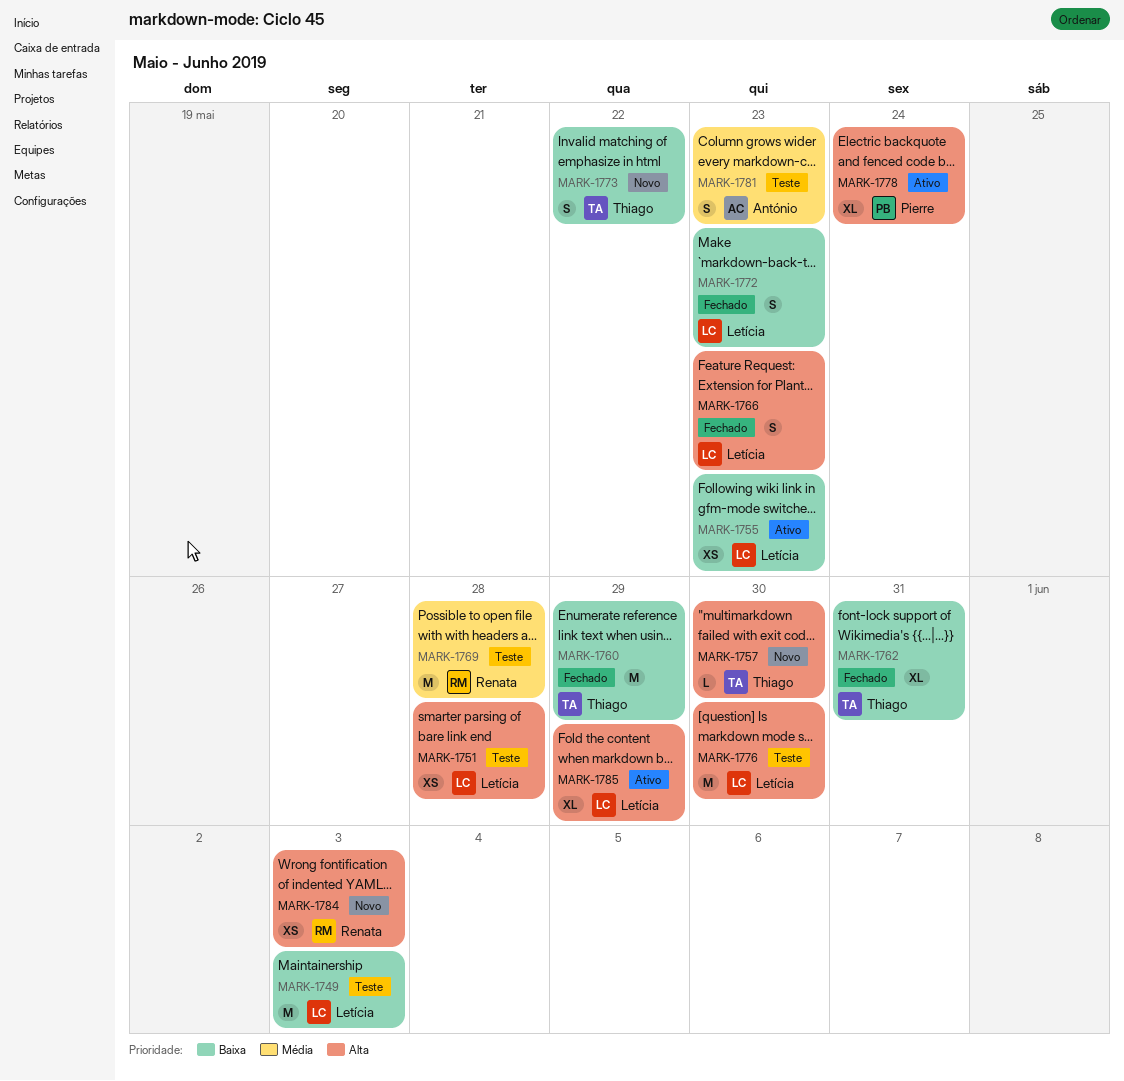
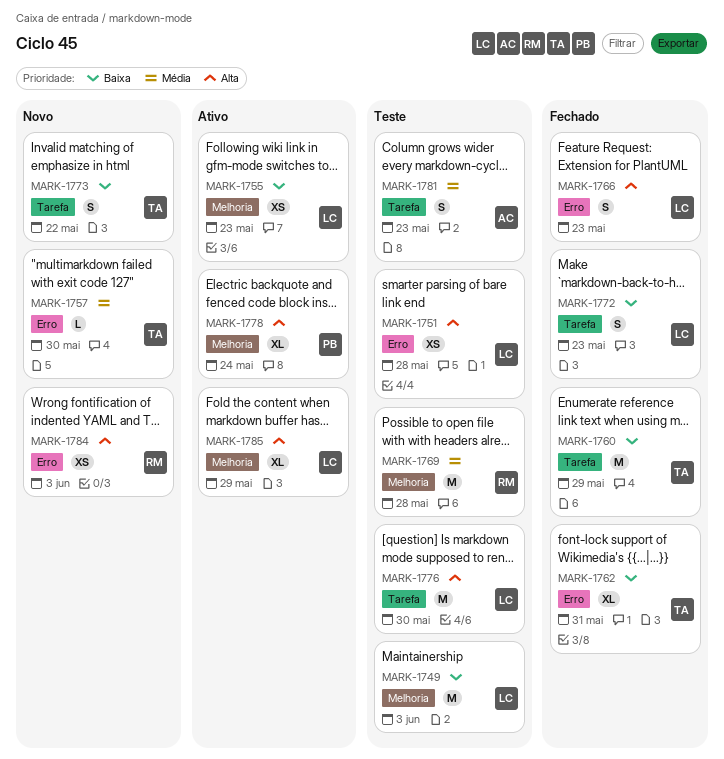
MARK-1757, priority: Alta -> Média

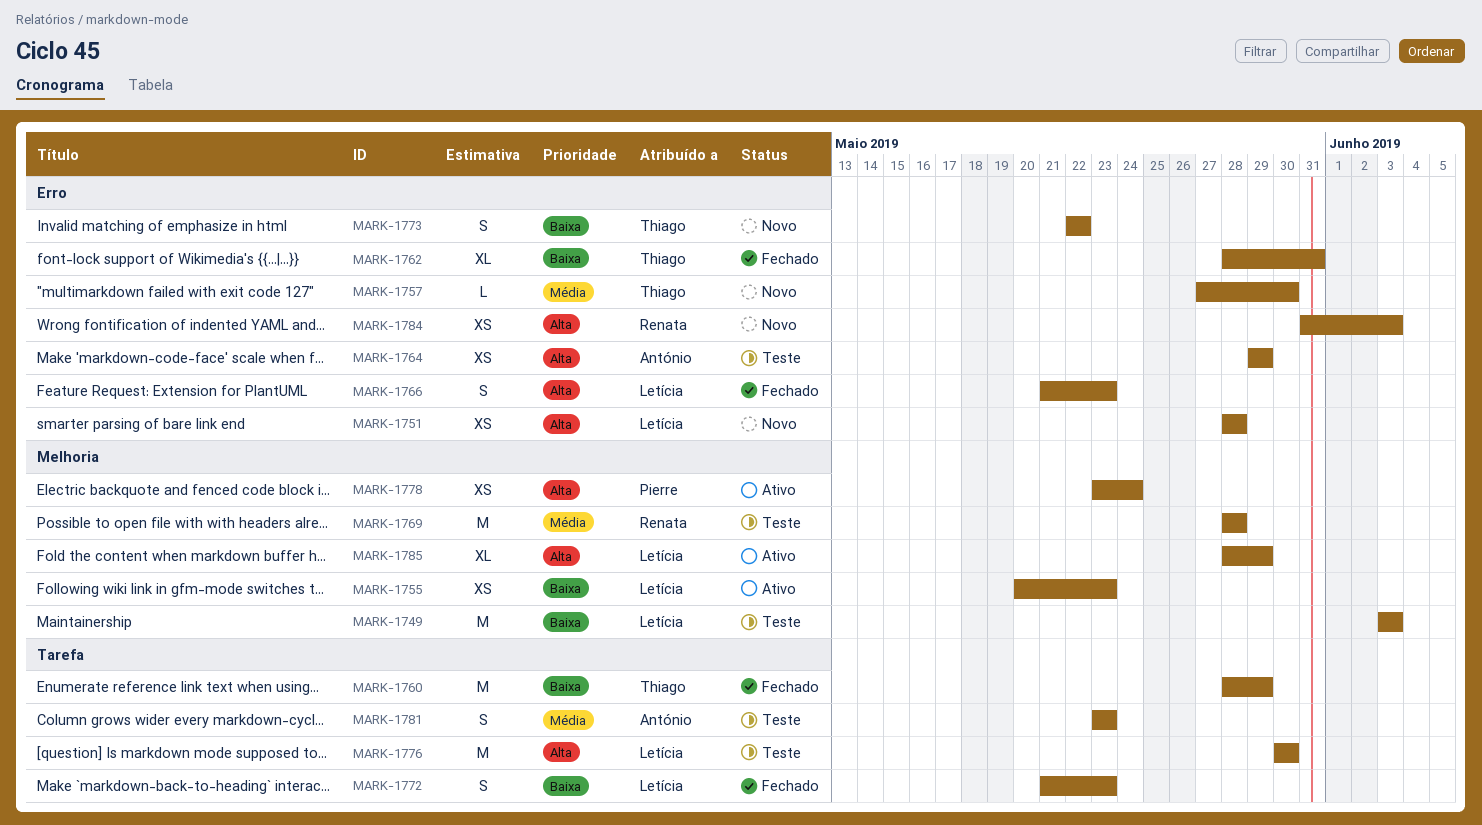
MARK-1751, status: Teste -> Novo
MARK-1764: none -> present
MARK-1773, label: Tarefa -> Erro
MARK-1778, estimate: XL -> XS

